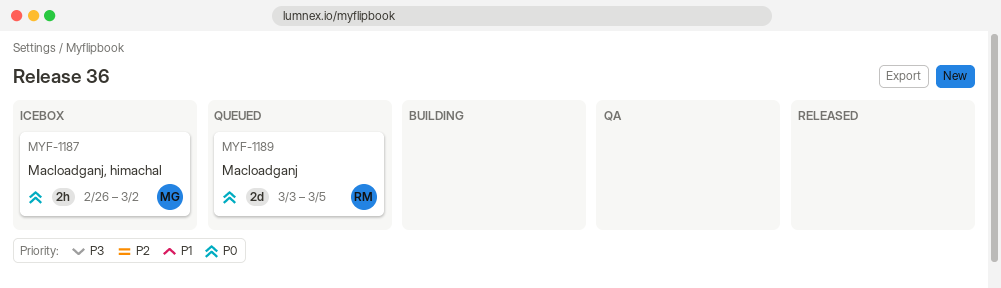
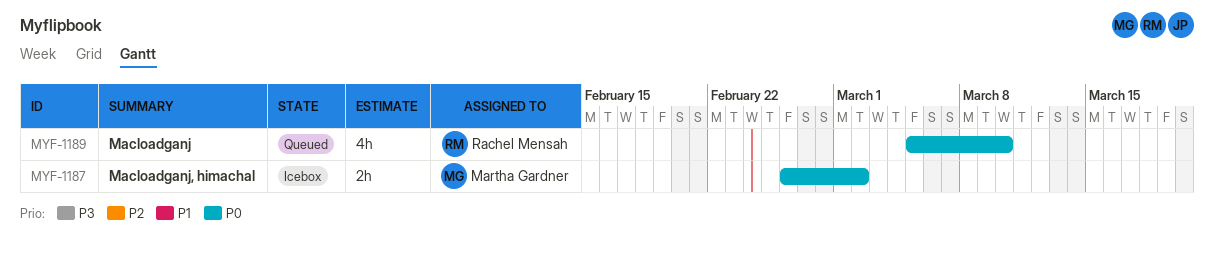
MYF-1189, estimate: 2d -> 4h
MYF-1189, start: Mar 3 -> Mar 5
MYF-1189, due: Mar 5 -> Mar 10

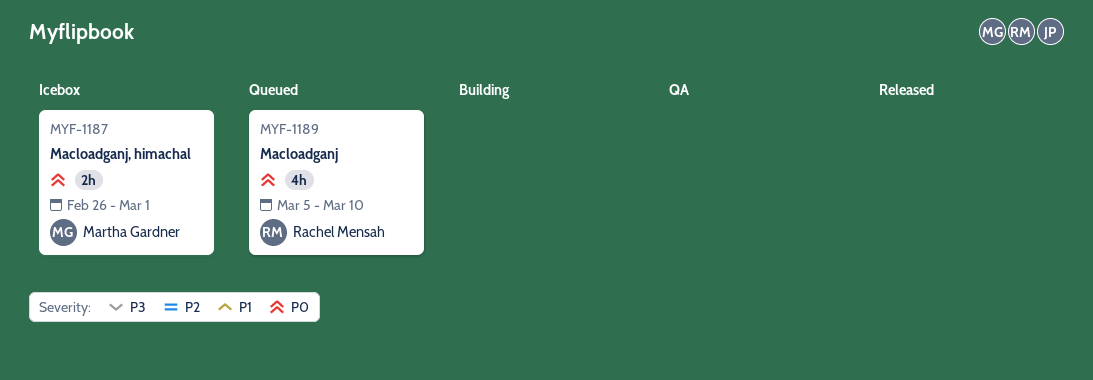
MYF-1187, due: Mar 2 -> Mar 1

